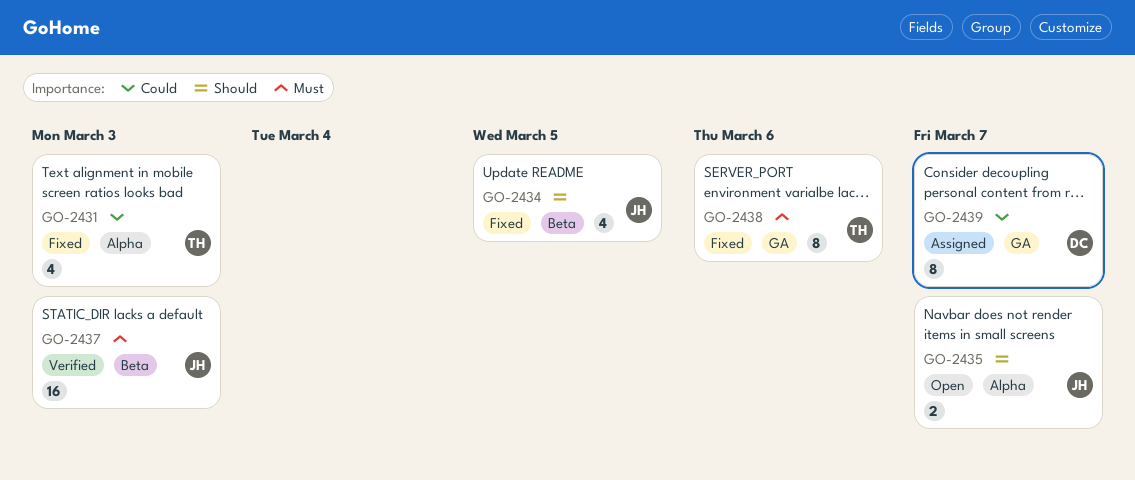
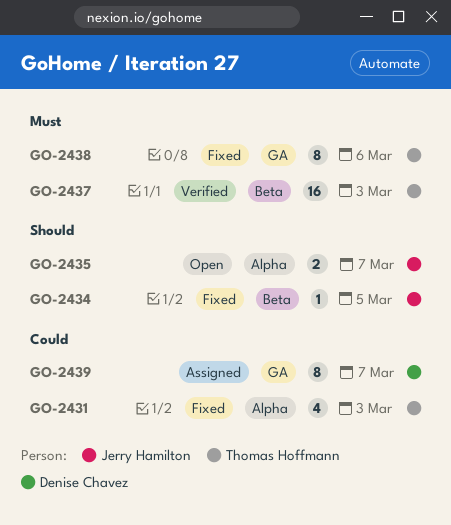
GO-2434, estimate: 4 -> 1
GO-2437, owner: Jerry Hamilton -> Thomas Hoffmann

